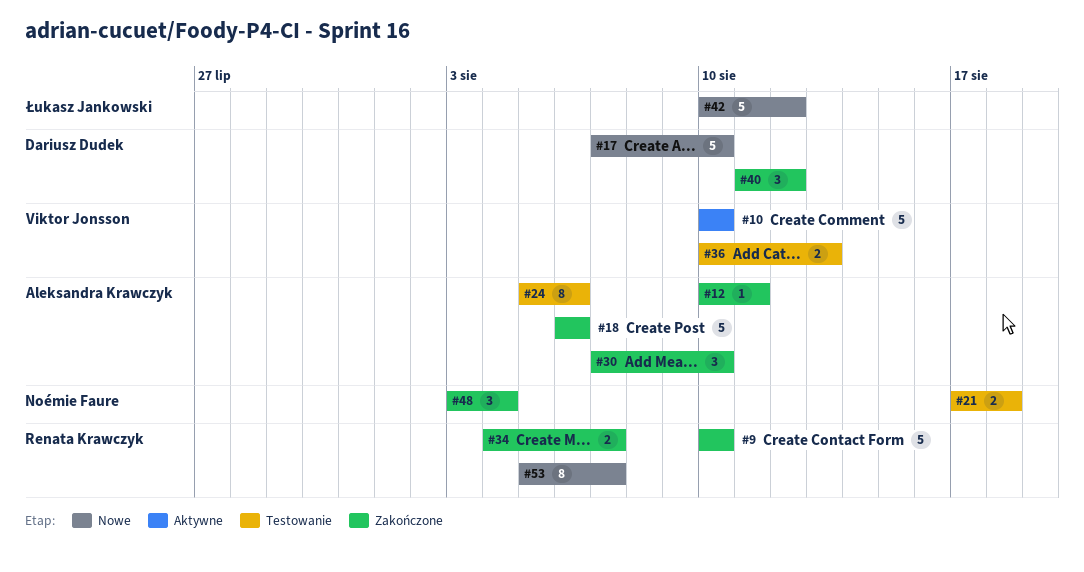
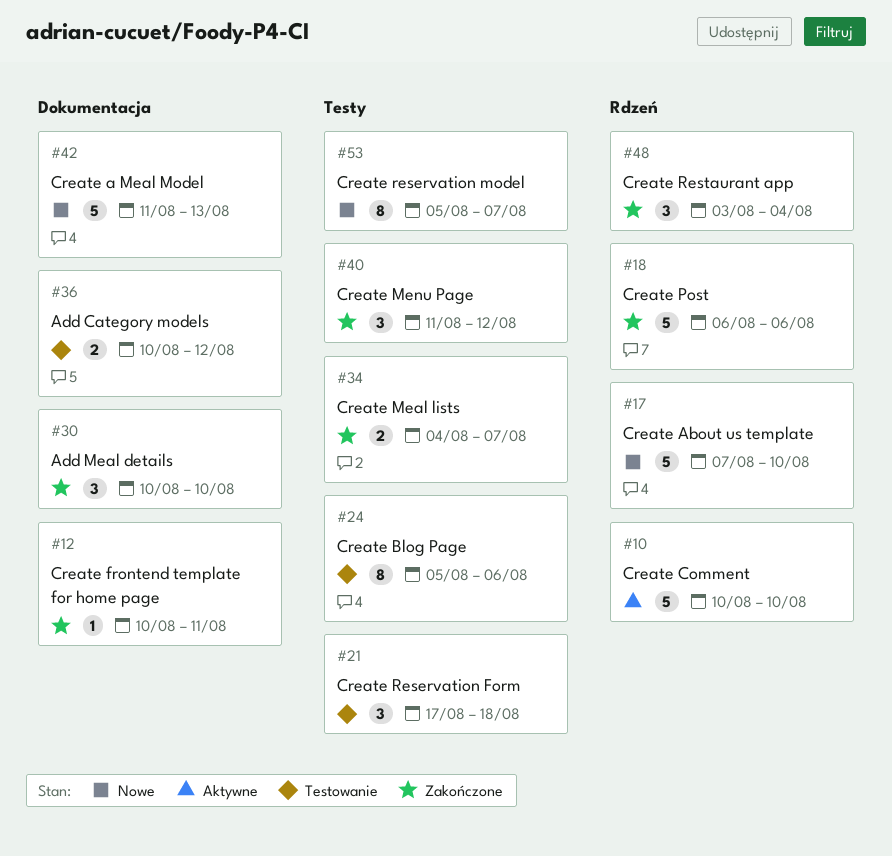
#9: present -> none
#21, estimate: 2 -> 3
#30, start: Aug 7 -> Aug 10
#36, due: Aug 13 -> Aug 12
#42, start: Aug 10 -> Aug 11
#42, due: Aug 12 -> Aug 13

